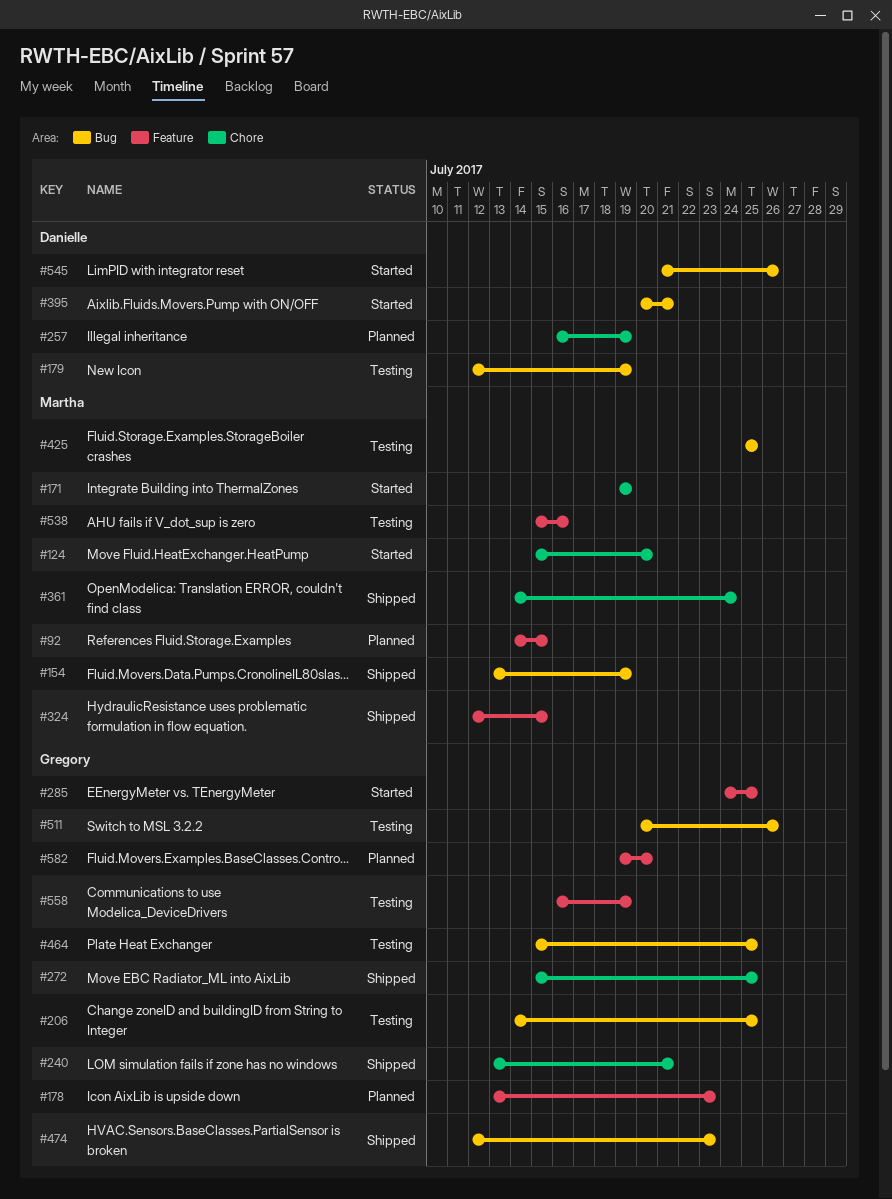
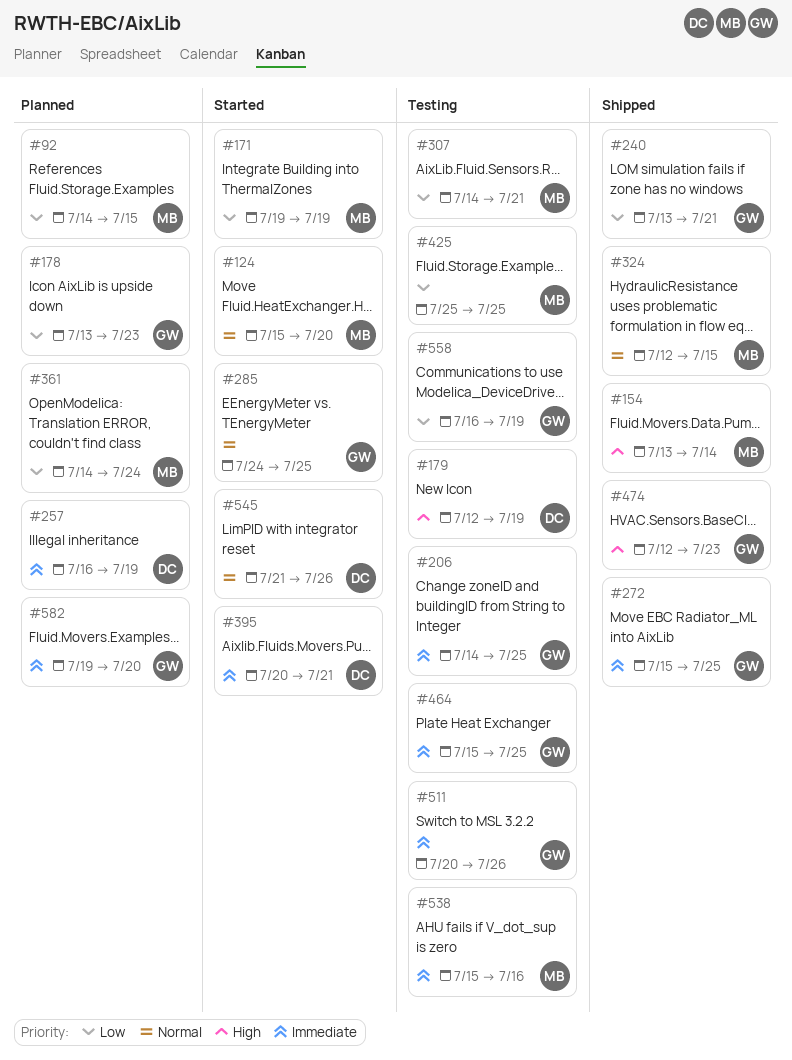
#154, due: Jul 19 -> Jul 14
#307: none -> present
#361, status: Shipped -> Planned

